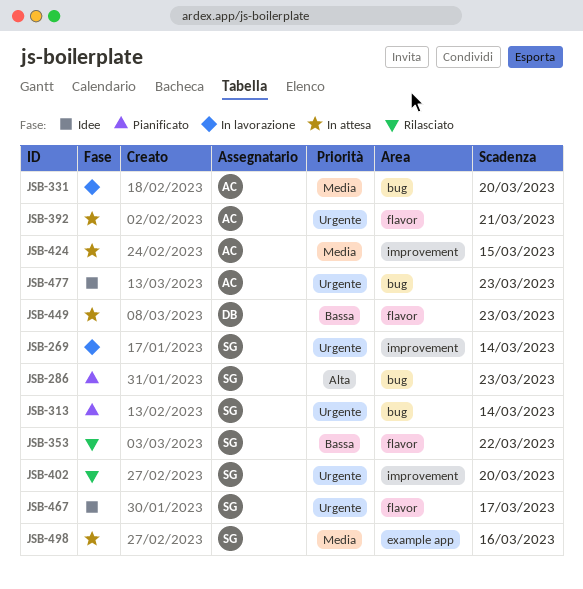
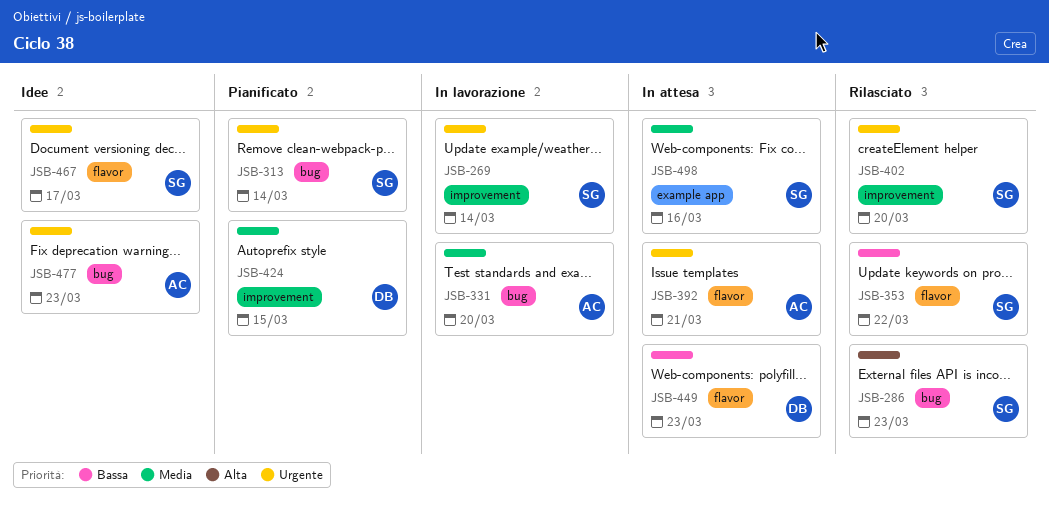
JSB-286, status: Pianificato -> Rilasciato
JSB-424, status: In attesa -> Pianificato
JSB-424, owner: AC -> DB

